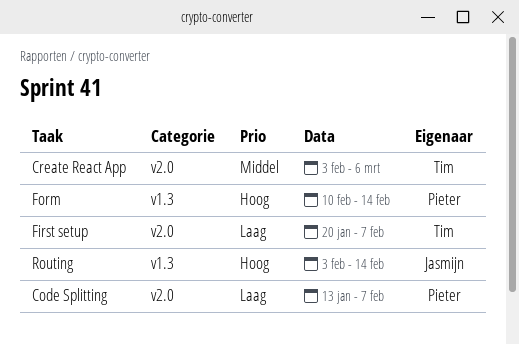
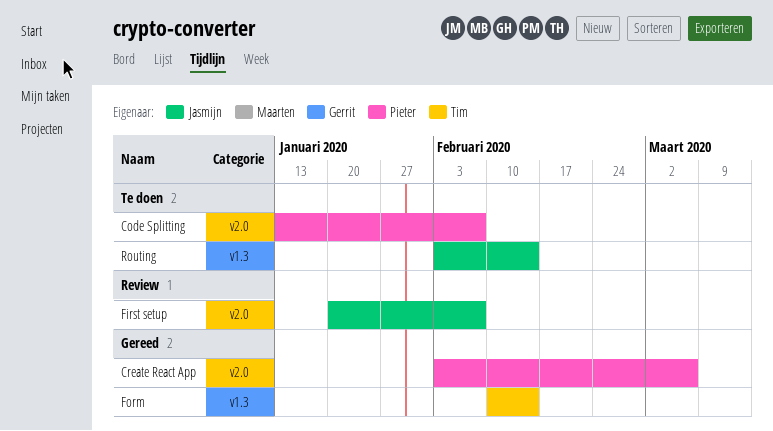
Create React App, owner: Tim -> Pieter
First setup, owner: Tim -> Jasmijn
Form, owner: Pieter -> Tim

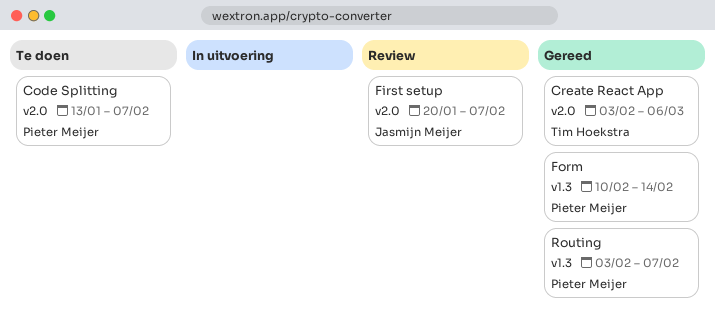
Create React App, owner: Pieter Meijer -> Tim Hoekstra
Form, owner: Tim Hoekstra -> Pieter Meijer
Routing, status: Te doen -> Gereed
Routing, owner: Jasmijn Meijer -> Pieter Meijer
Routing, due: Feb 14 -> Feb 7

